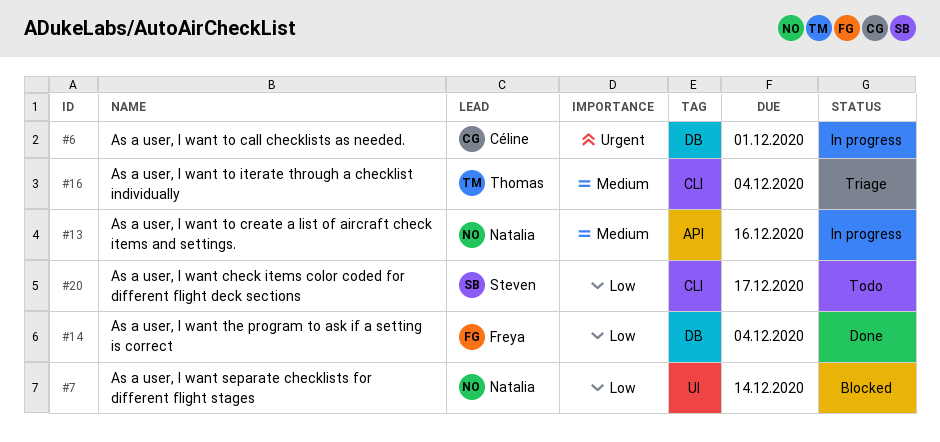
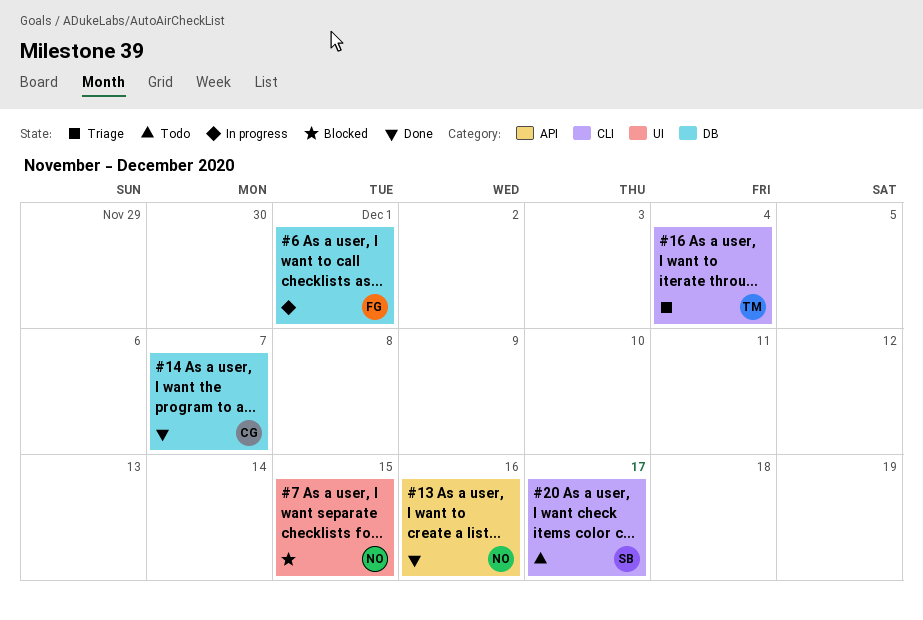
#6, owner: Céline -> Freya
#7, due: Dec 14 -> Dec 15
#13, status: In progress -> Done
#14, owner: Freya -> Céline
#14, due: Dec 4 -> Dec 7

